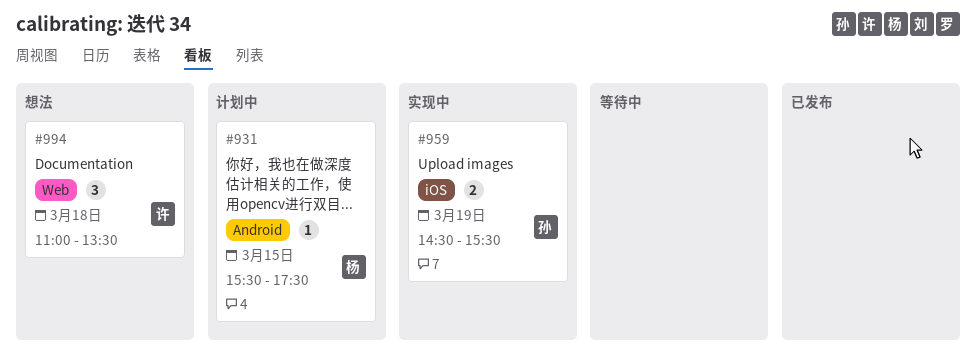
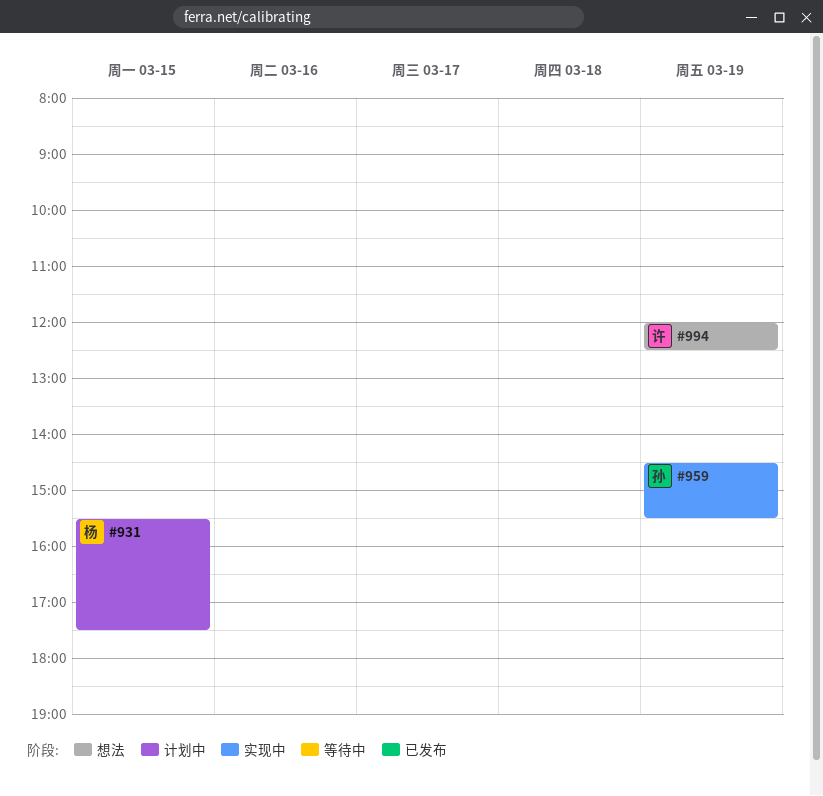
#994, day: Mar 18 -> Mar 19
#994, begins: 11:00 -> 12:00
#994, ends: 13:30 -> 12:30

